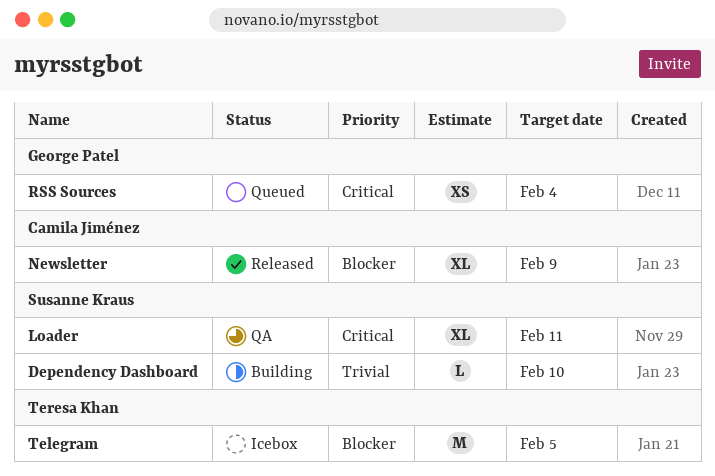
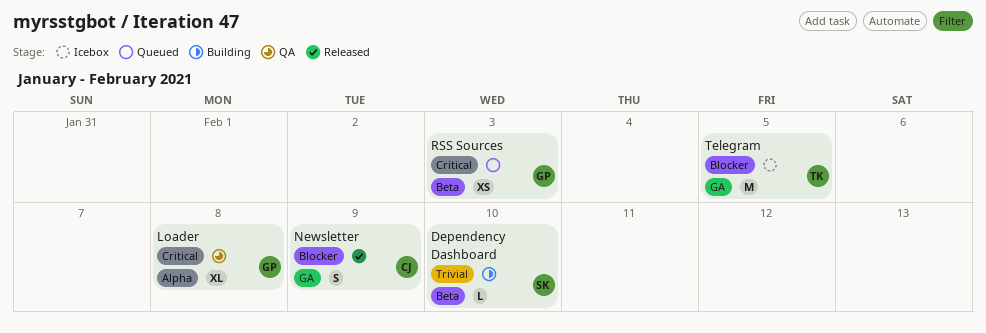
Loader, owner: Susanne Kraus -> George Patel
Loader, due: Feb 11 -> Feb 8
Newsletter, estimate: XL -> S
RSS Sources, due: Feb 4 -> Feb 3

